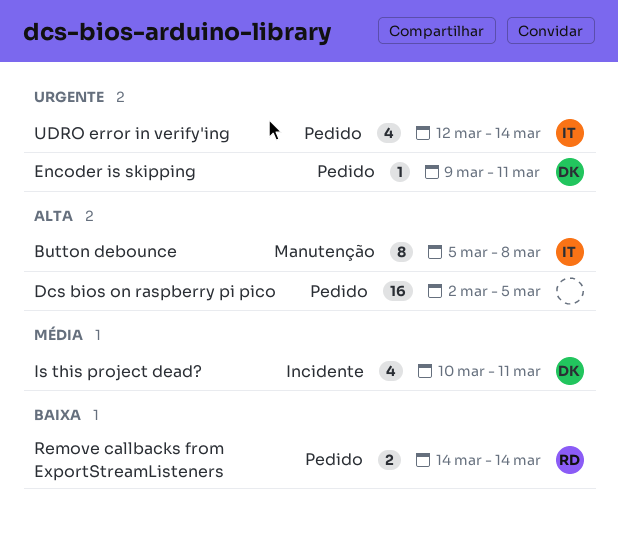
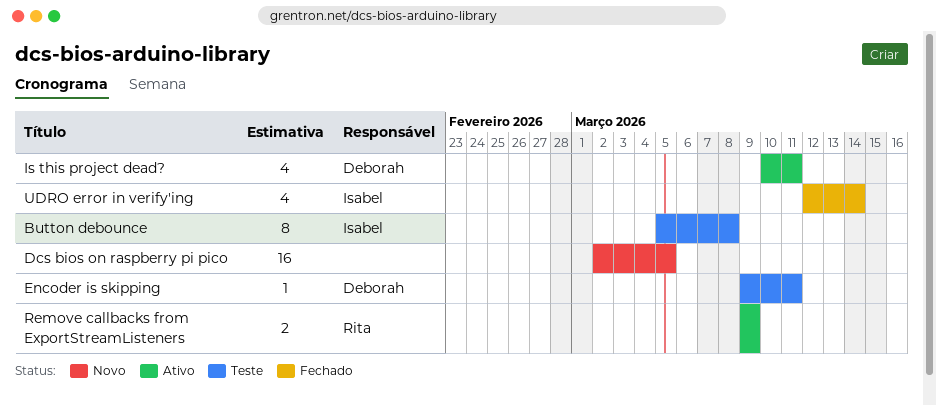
Remove callbacks from ExportStreamListeners, start: Mar 14 -> Mar 9
Remove callbacks from ExportStreamListeners, due: Mar 14 -> Mar 9

